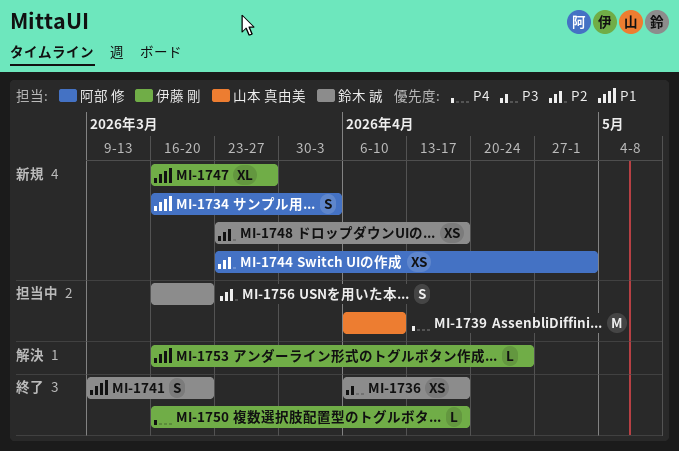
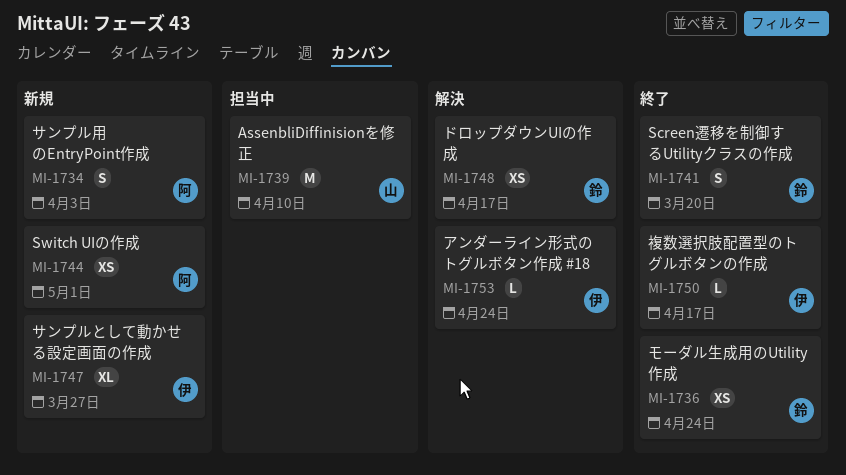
MI-1736, due: Apr 17 -> Apr 24
MI-1748, status: 新規 -> 解決
MI-1756: present -> none

